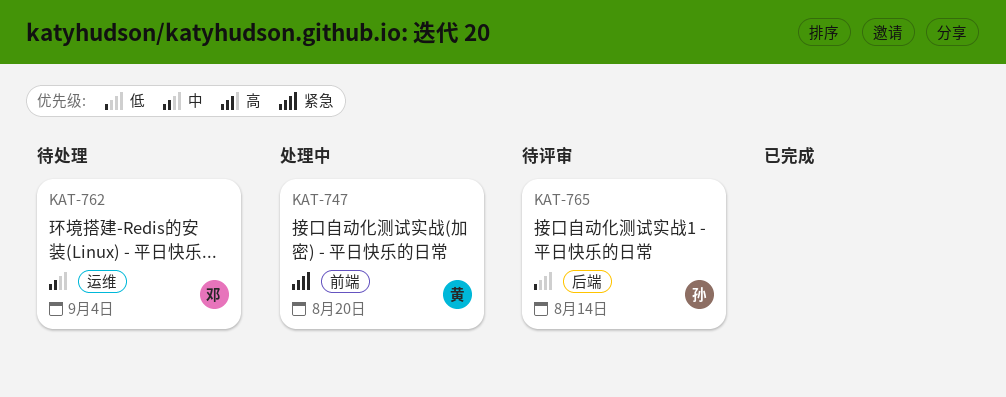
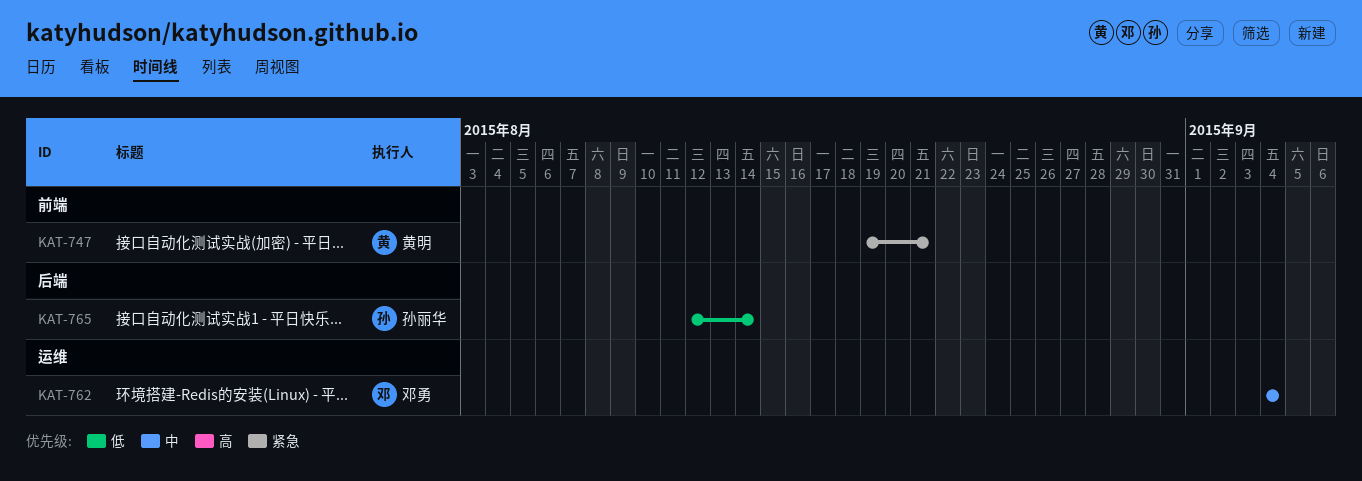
KAT-747, due: Aug 20 -> Aug 21

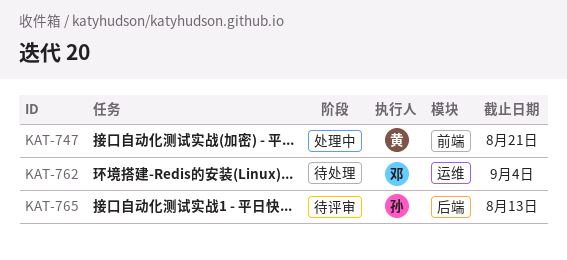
KAT-765, due: Aug 14 -> Aug 13

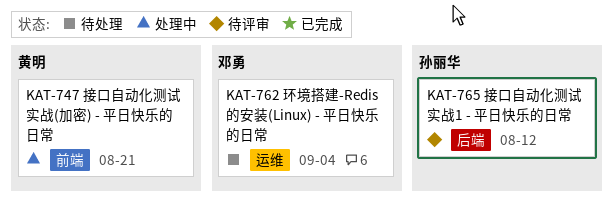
KAT-765, due: Aug 13 -> Aug 12

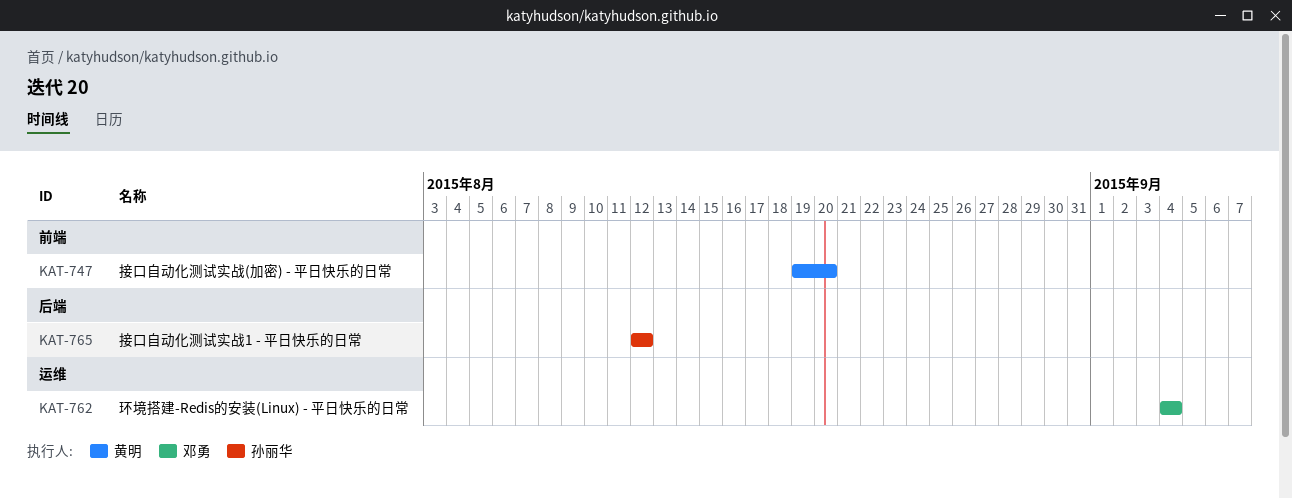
KAT-747, due: Aug 21 -> Aug 20

